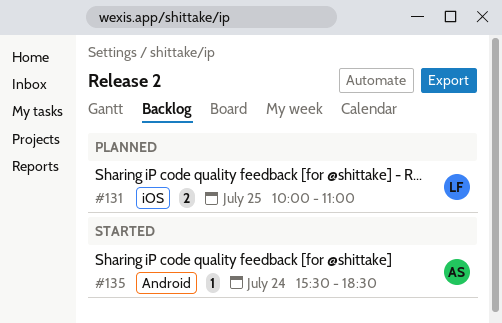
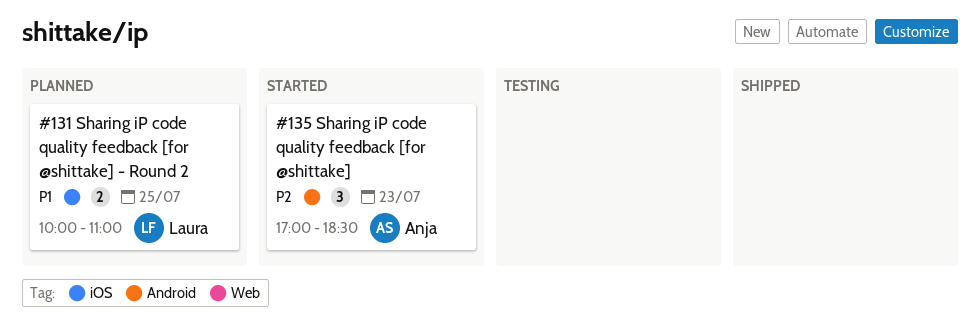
#135, estimate: 1 -> 3
#135, day: Jul 24 -> Jul 23
#135, begins: 15:30 -> 17:00

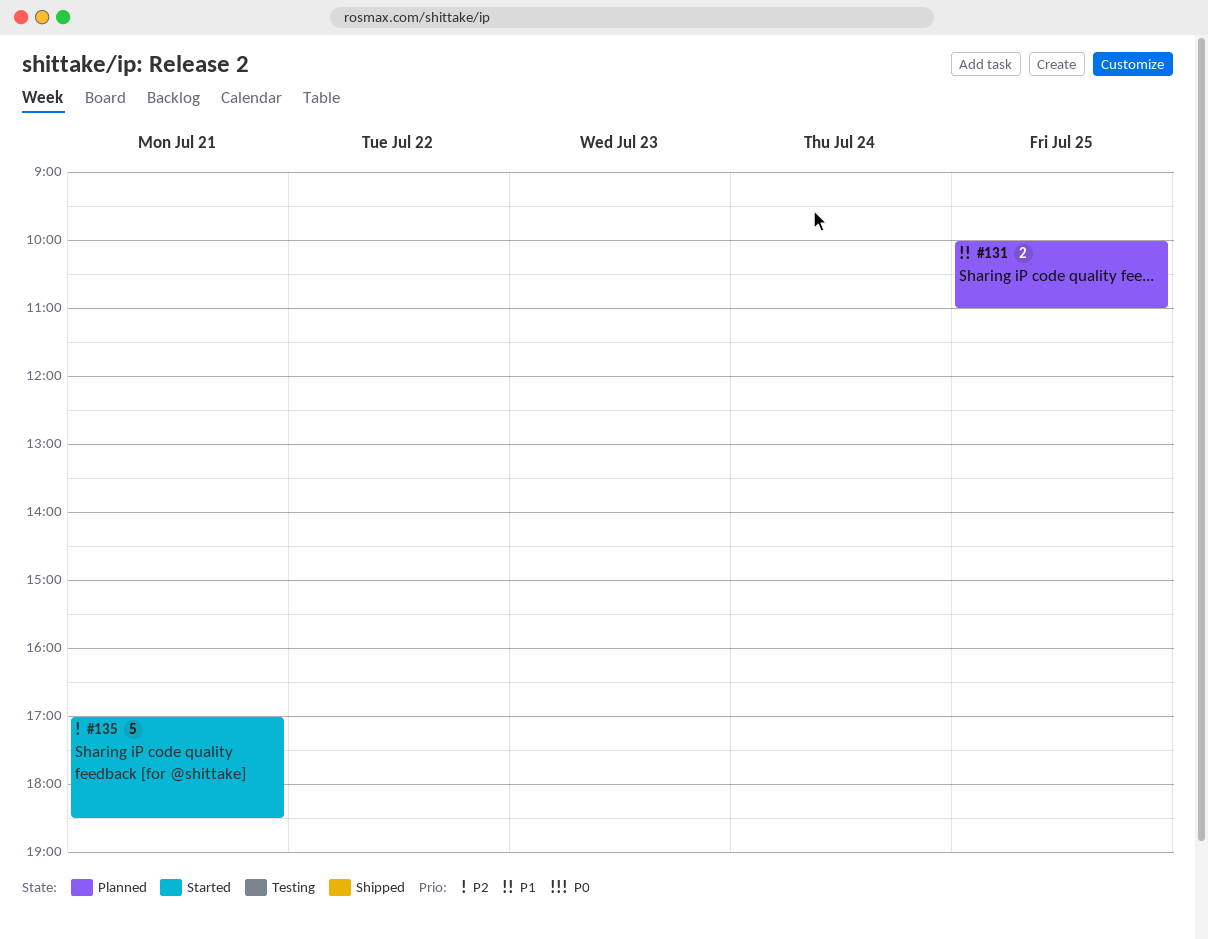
#135, estimate: 3 -> 5
#135, day: Jul 23 -> Jul 21

